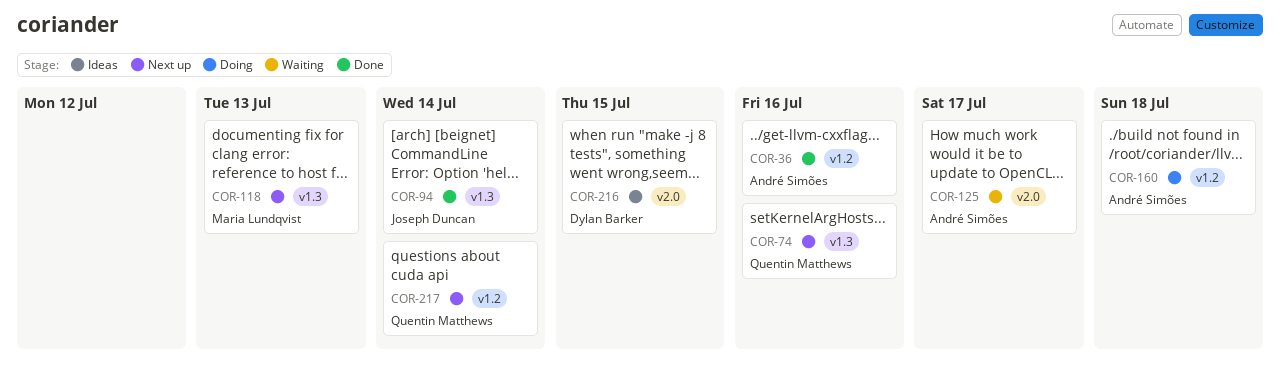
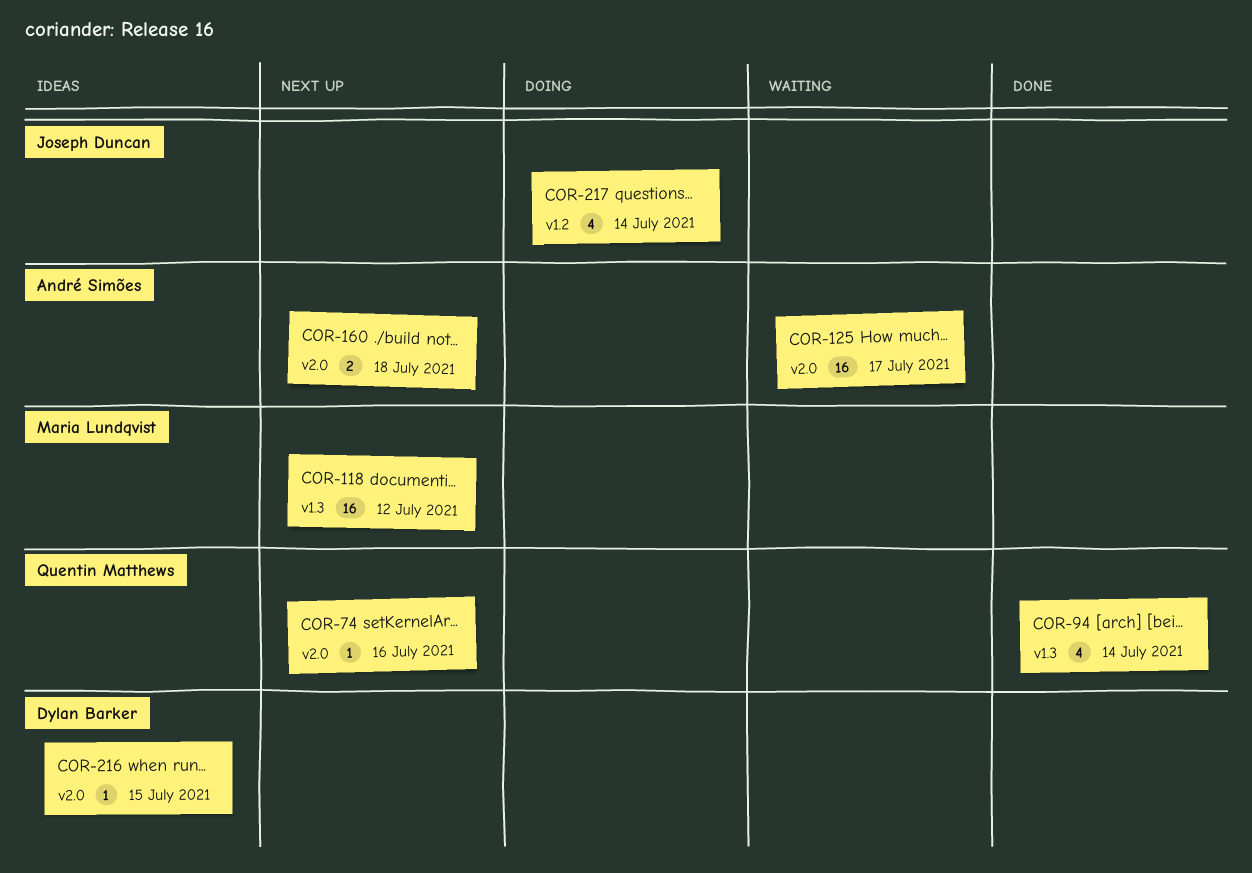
COR-36: present -> none
COR-74, label: v1.3 -> v2.0
COR-94, owner: Joseph Duncan -> Quentin Matthews
COR-118, due: Jul 13 -> Jul 12
COR-160, status: Doing -> Next up
COR-160, label: v1.2 -> v2.0
COR-217, status: Next up -> Doing
COR-217, owner: Quentin Matthews -> Joseph Duncan

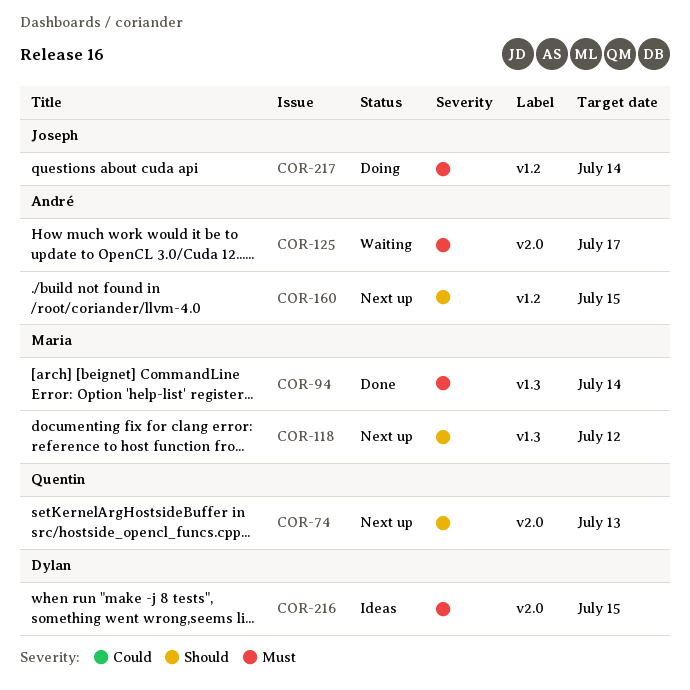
COR-74, due: Jul 16 -> Jul 13
COR-94, owner: Quentin Matthews -> Maria Lundqvist
COR-160, label: v2.0 -> v1.2
COR-160, due: Jul 18 -> Jul 15

